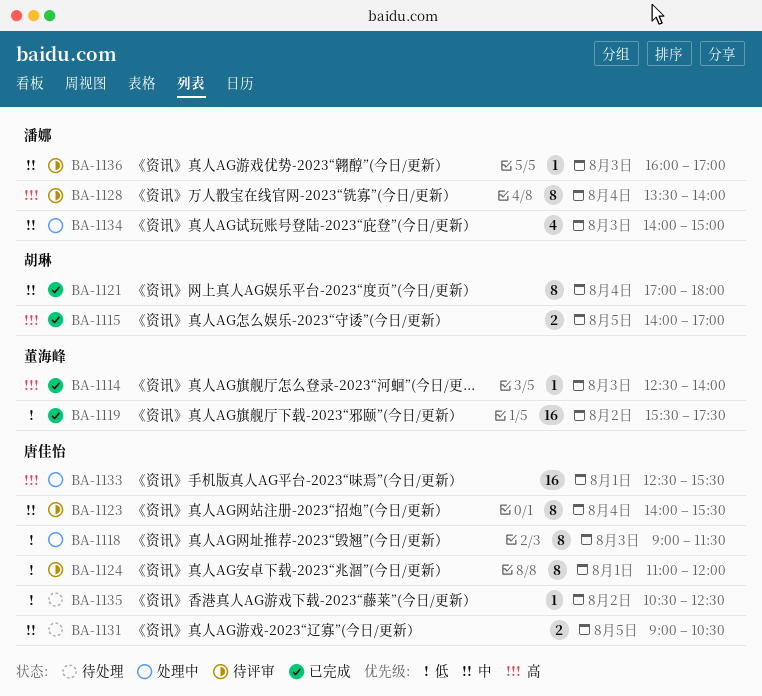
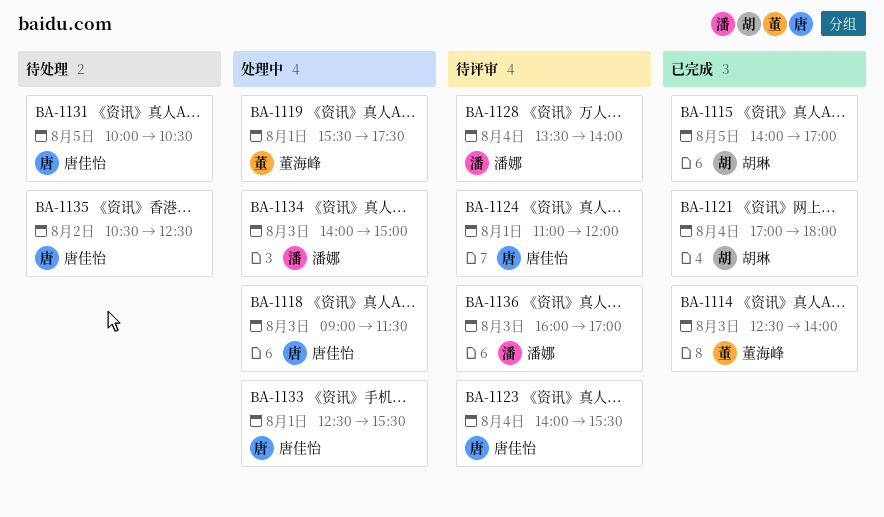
BA-1119, status: 已完成 -> 处理中
BA-1119, day: Aug 2 -> Aug 1
BA-1131, begins: 09:00 -> 10:00

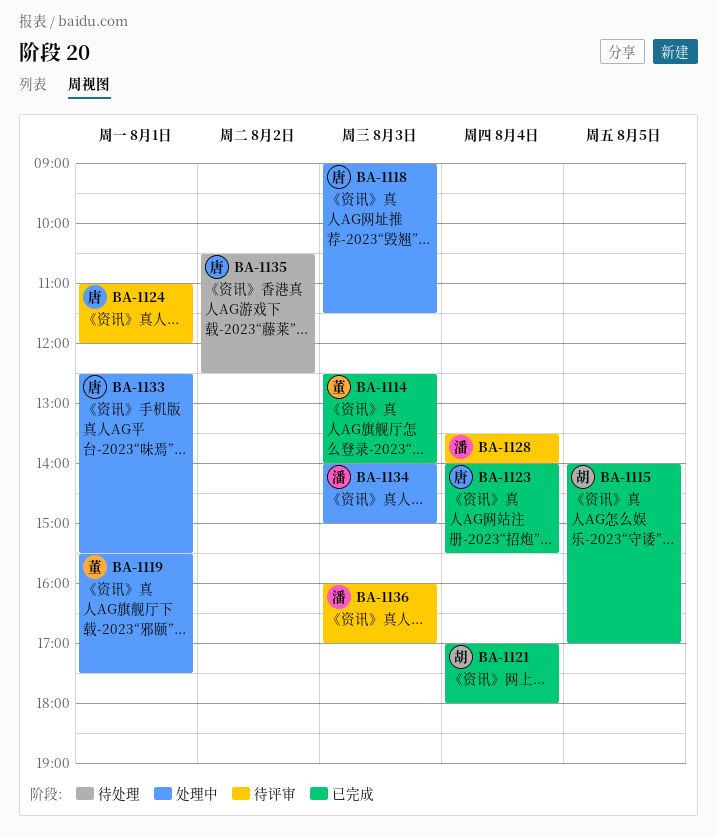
BA-1123, status: 待评审 -> 已完成
BA-1131: present -> none

